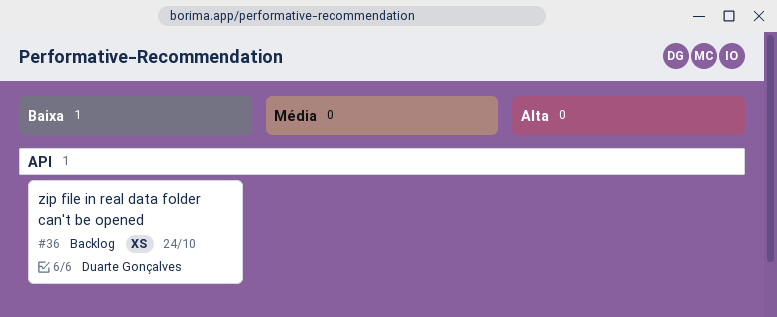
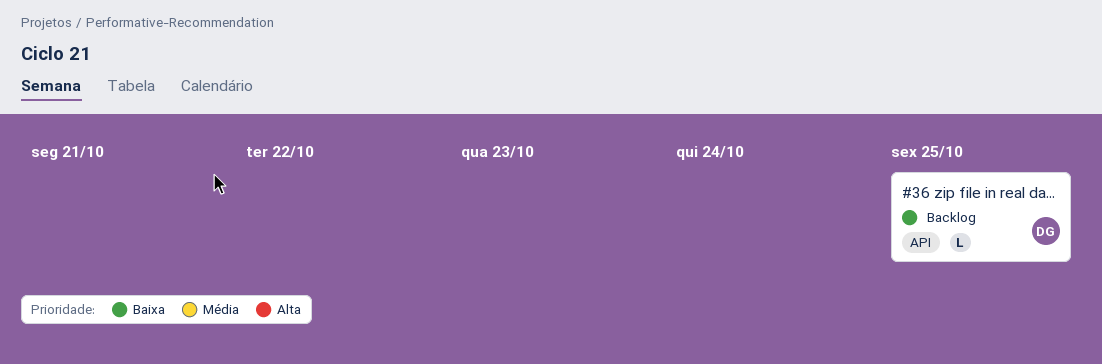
#36, estimate: XS -> L
#36, due: Oct 24 -> Oct 25

